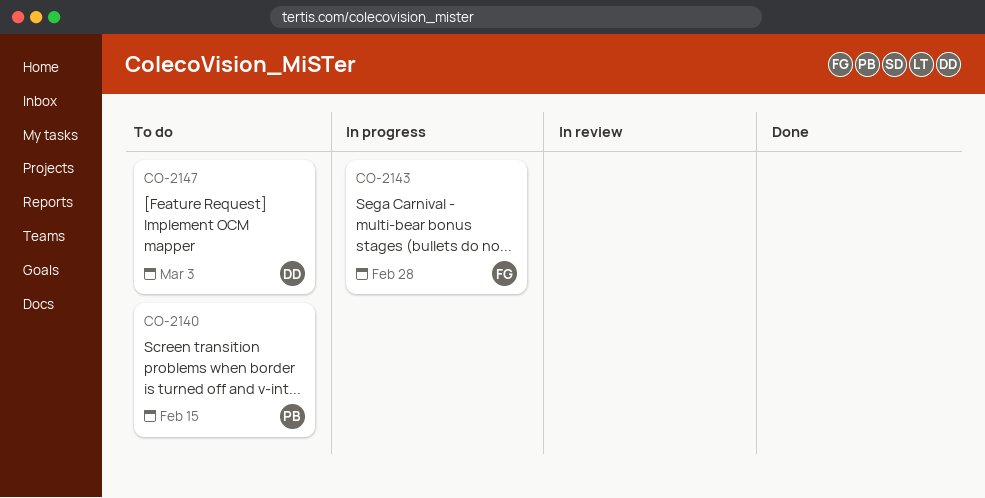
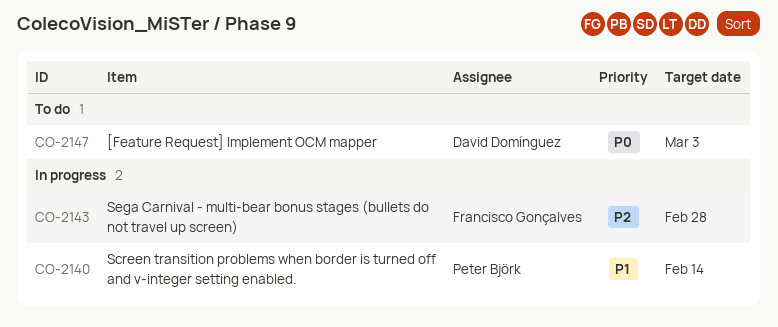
CO-2140, status: To do -> In progress
CO-2140, due: Feb 15 -> Feb 14

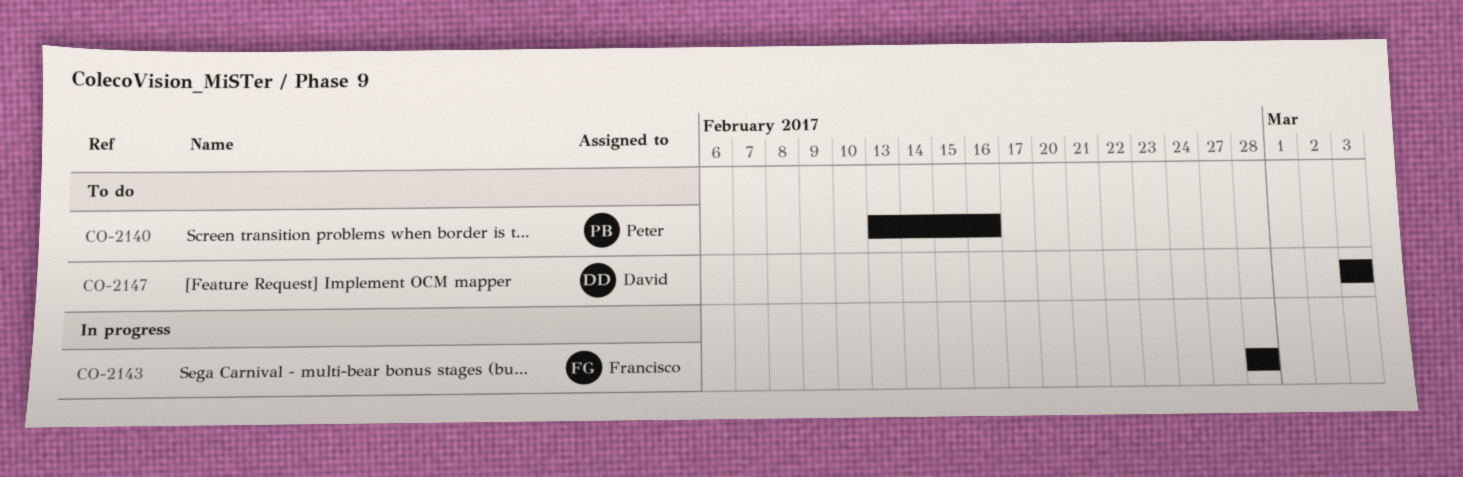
CO-2140, status: In progress -> To do
CO-2140, due: Feb 14 -> Feb 16

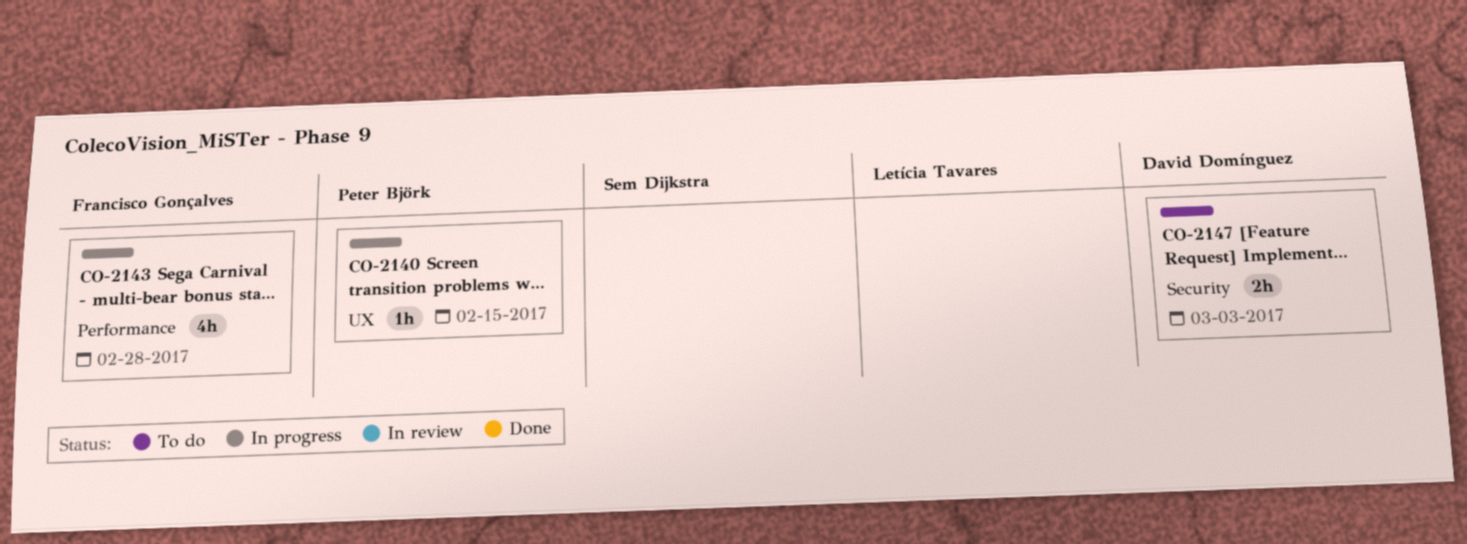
CO-2140, status: To do -> In progress
CO-2140, due: Feb 16 -> Feb 15

